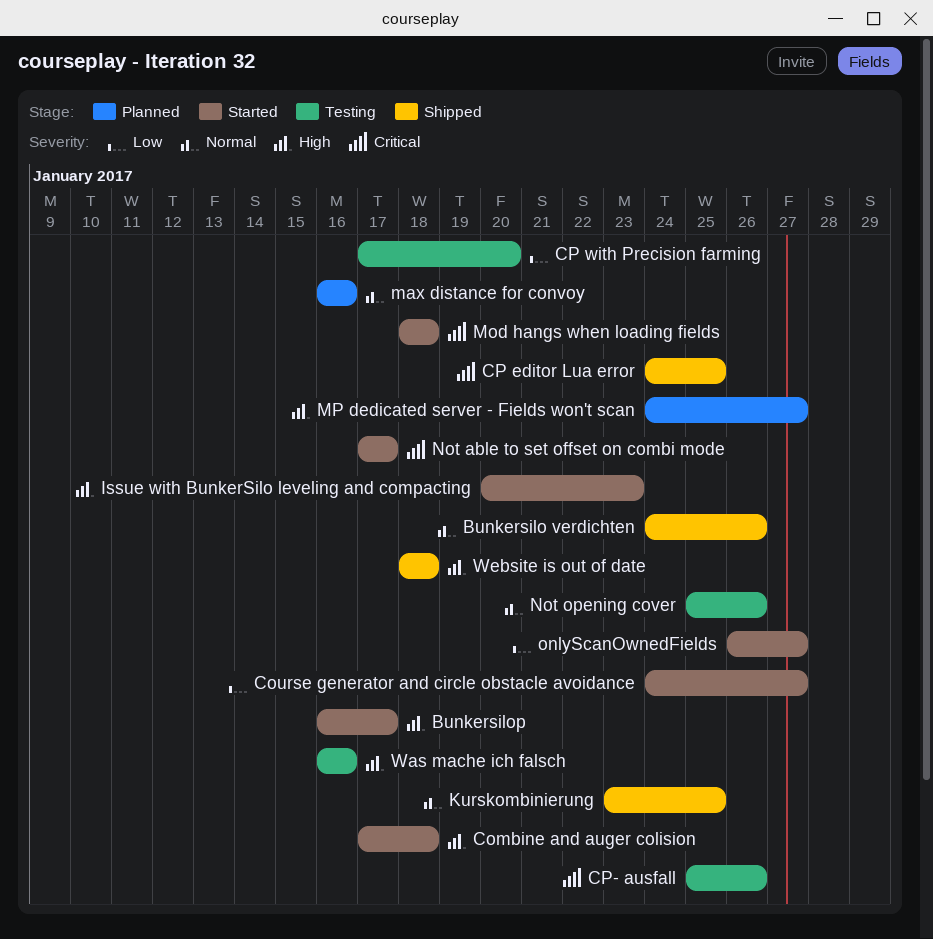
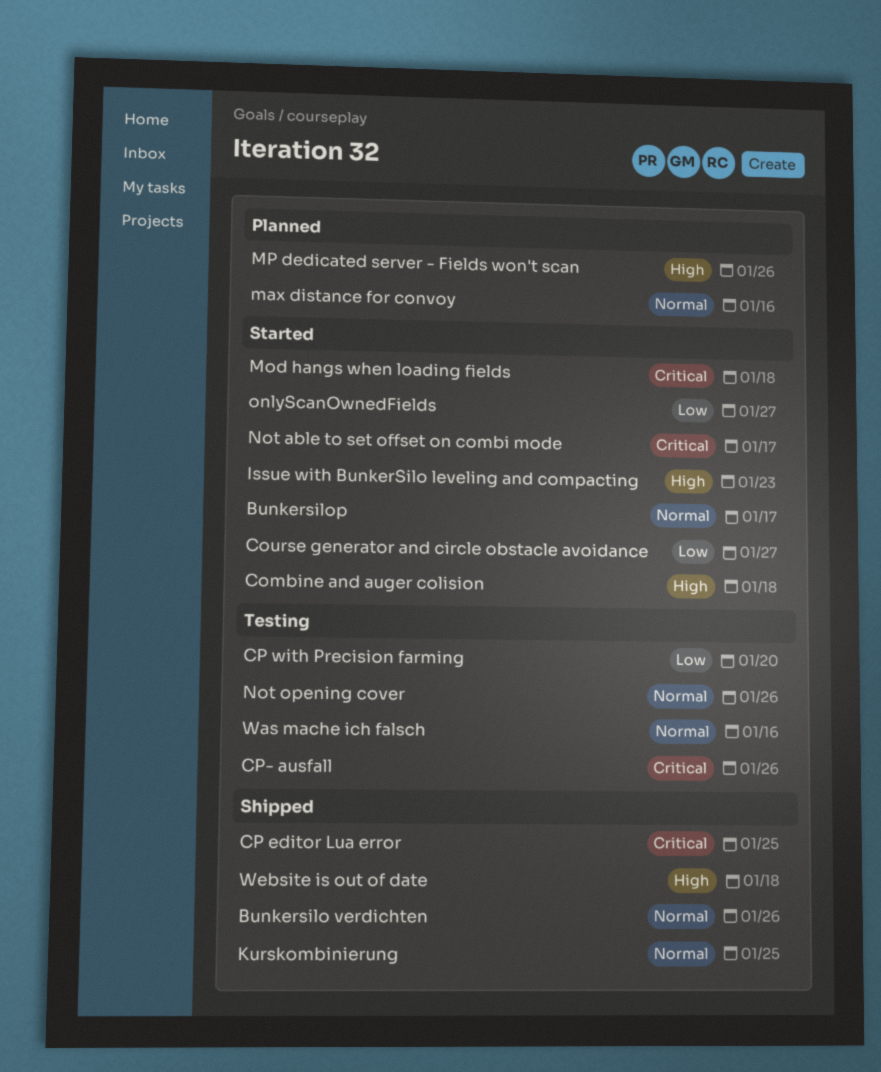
Bunkersilop, priority: High -> Normal
MP dedicated server - Fields won't scan, due: Jan 27 -> Jan 26
Was mache ich falsch, priority: High -> Normal

